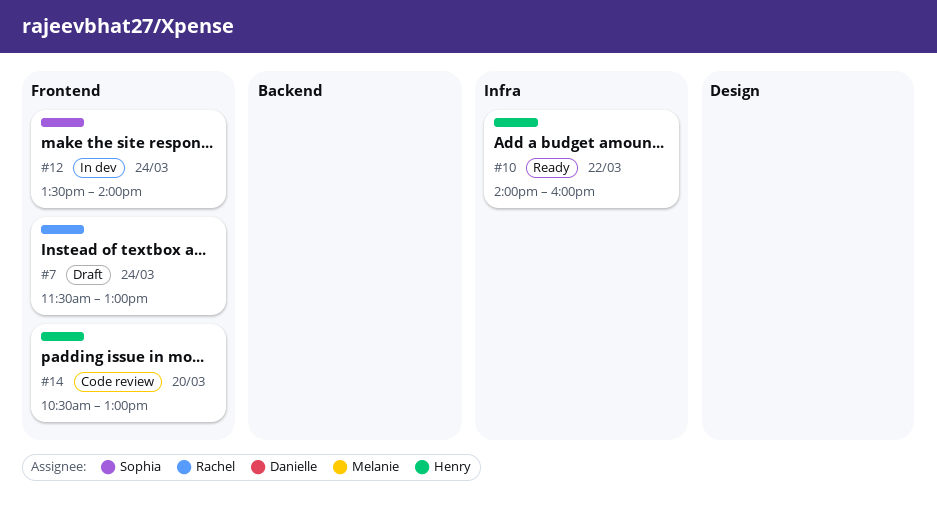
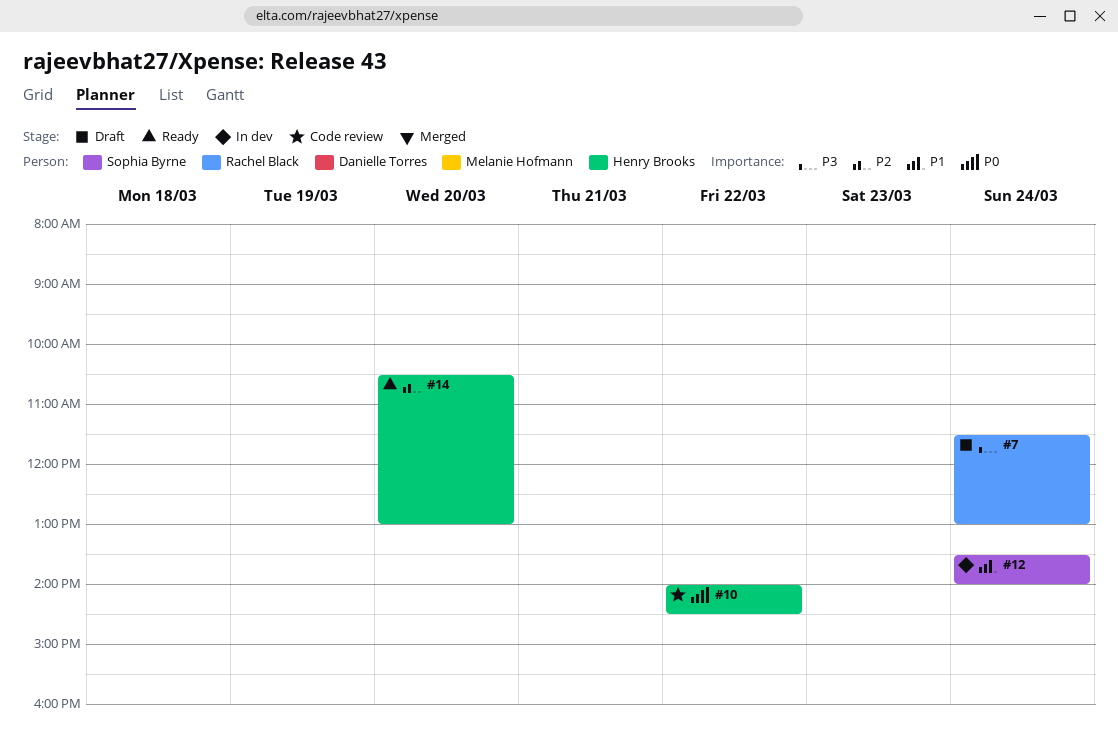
#10, status: Ready -> Code review
#10, ends: 16:00 -> 14:30
#14, status: Code review -> Ready

